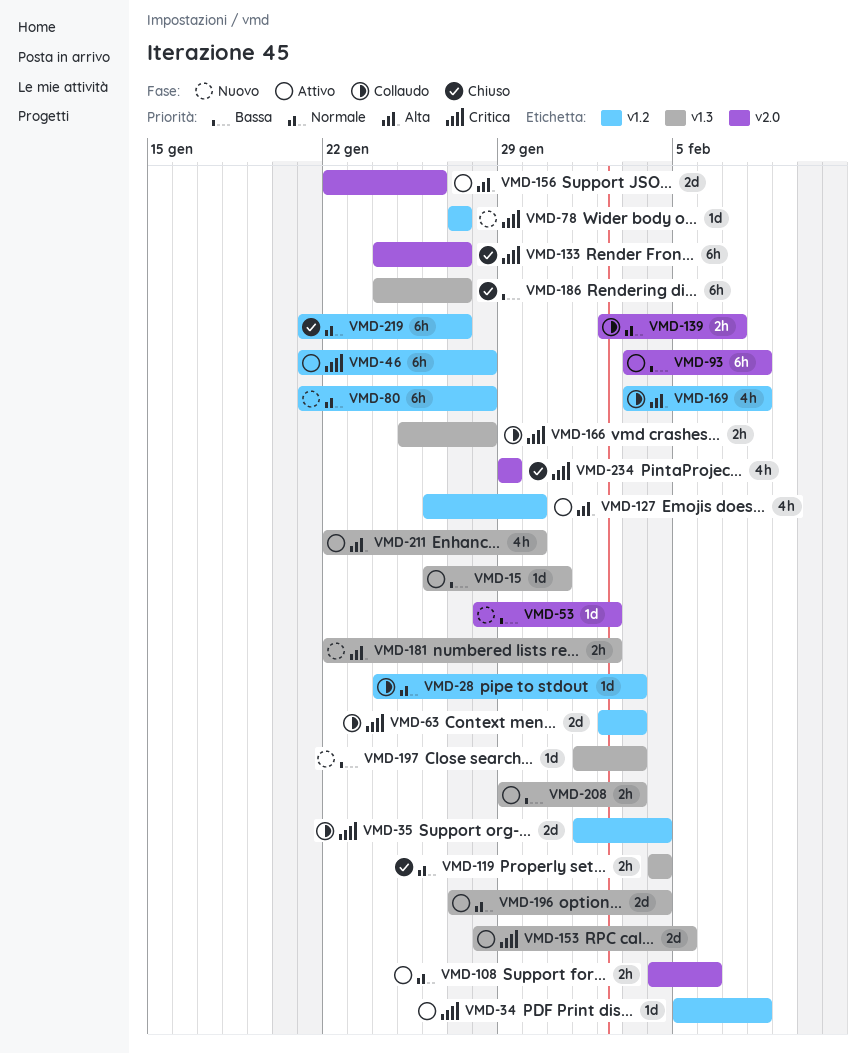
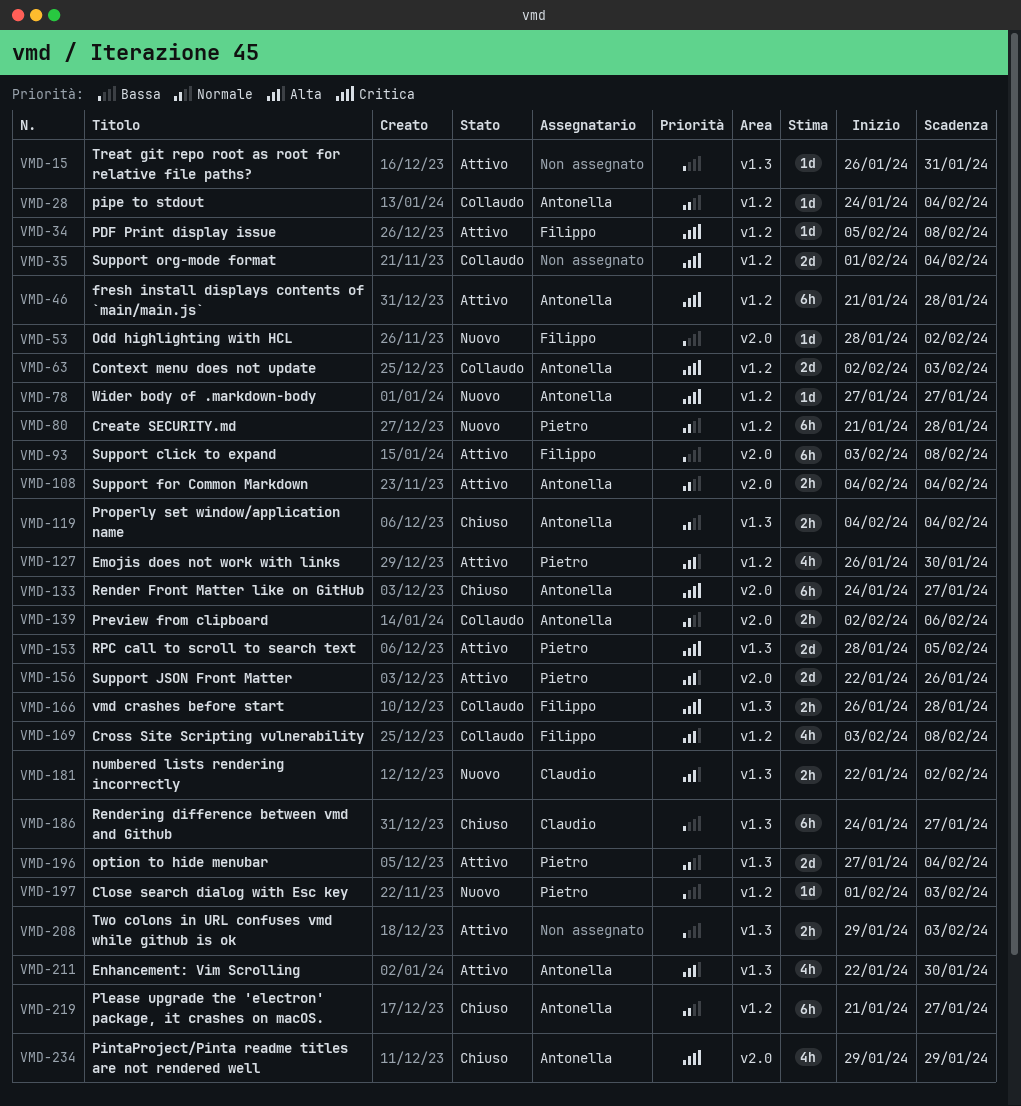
VMD-28, due: Feb 3 -> Feb 4
VMD-108, due: Feb 6 -> Feb 4
VMD-139, due: Feb 7 -> Feb 6
VMD-166, start: Jan 25 -> Jan 26
VMD-197, label: v1.3 -> v1.2

